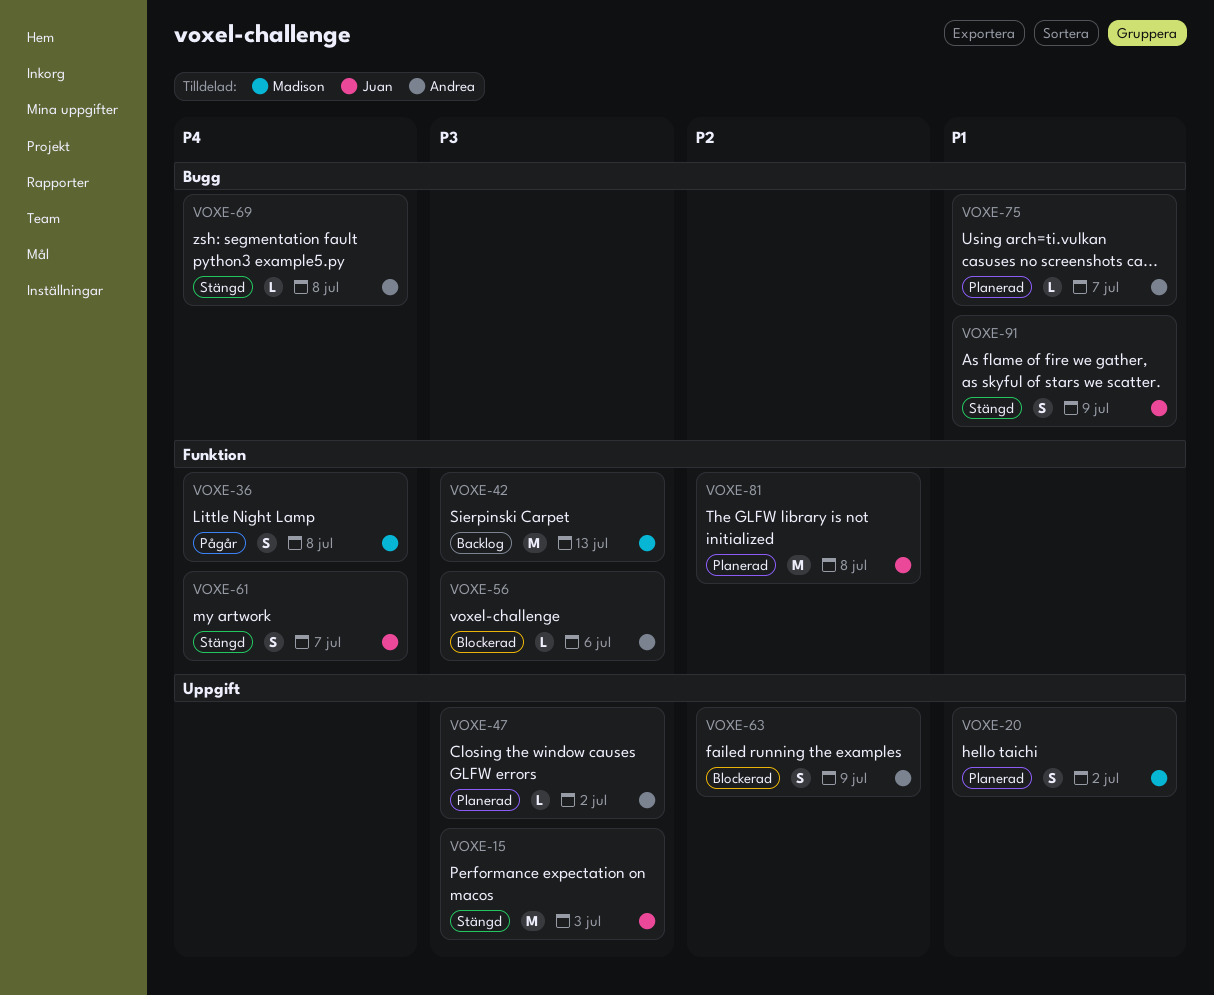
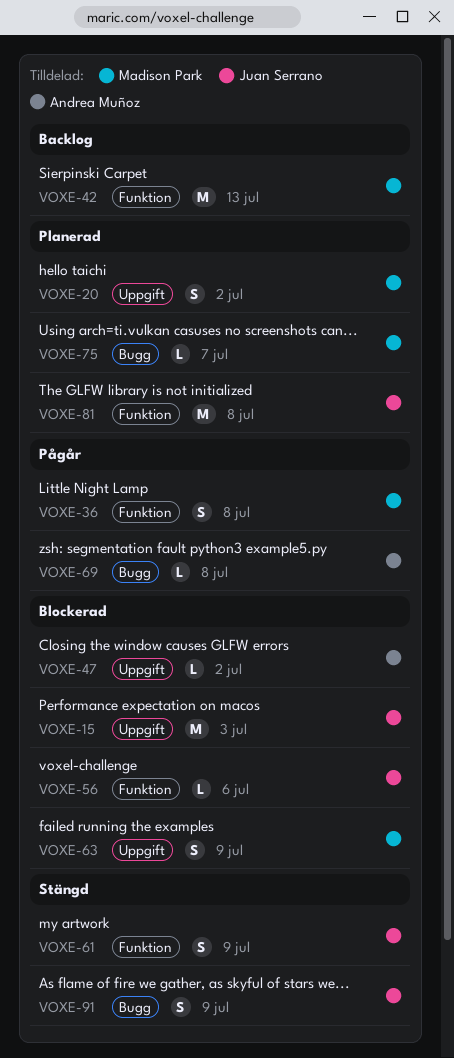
VOXE-15, status: Stängd -> Blockerad
VOXE-47, status: Planerad -> Blockerad
VOXE-56, owner: Andrea Muñoz -> Juan Serrano
VOXE-61, due: Jul 7 -> Jul 9
VOXE-63, owner: Andrea Muñoz -> Madison Park
VOXE-69, status: Stängd -> Pågår
VOXE-75, owner: Andrea Muñoz -> Madison Park

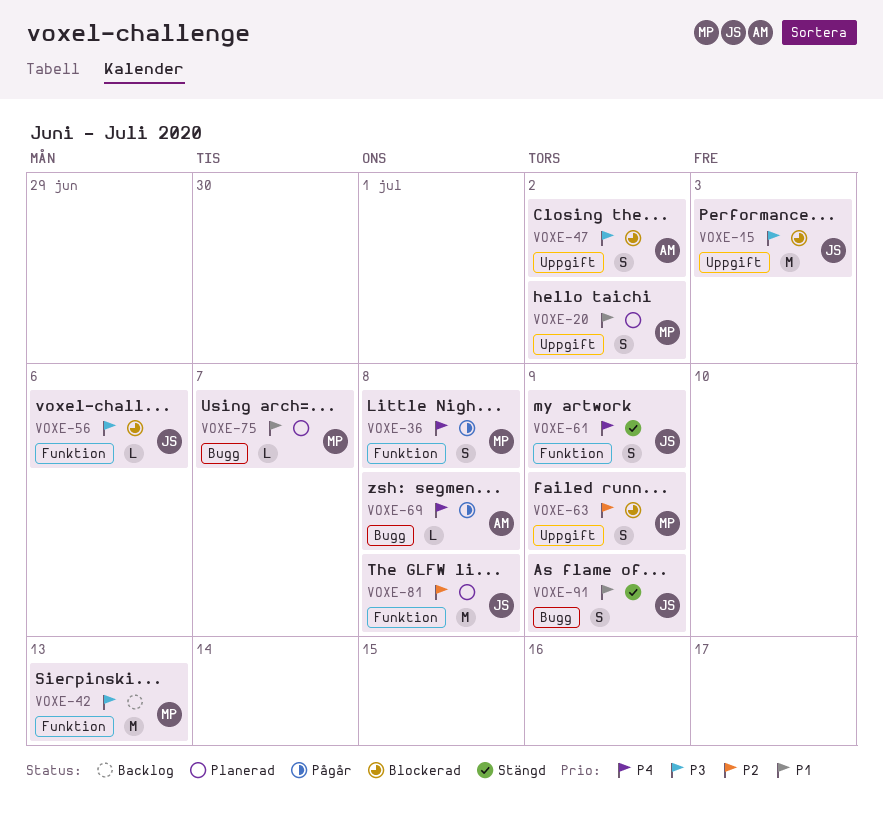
VOXE-47, estimate: L -> S

